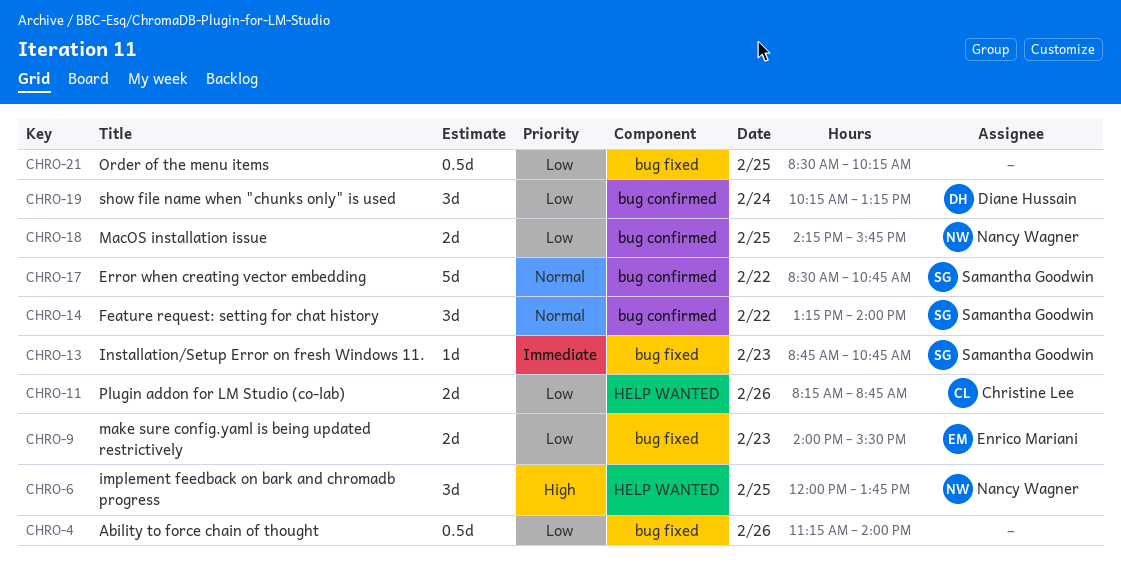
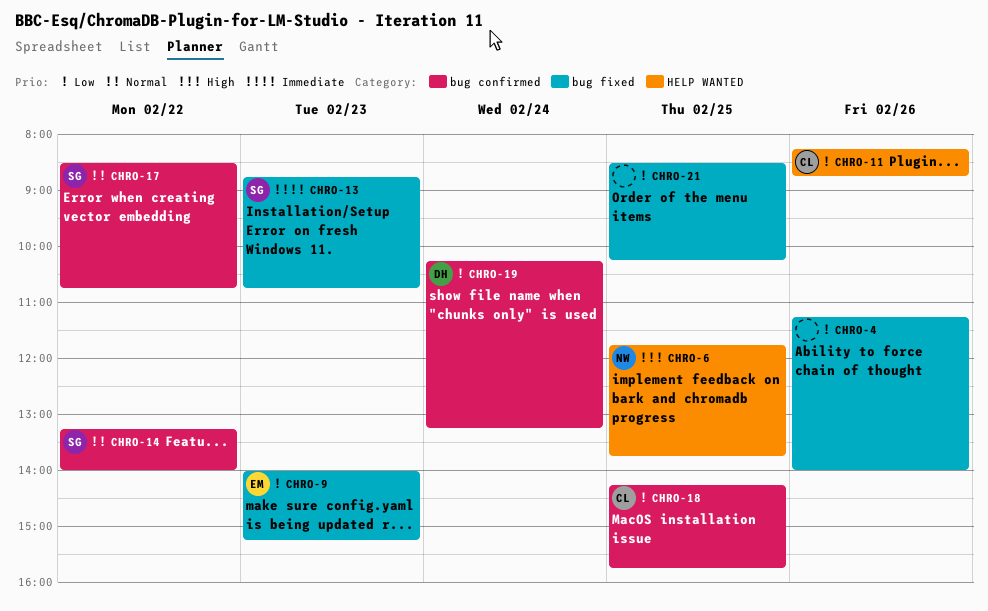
CHRO-6, begins: 12:00 -> 11:45
CHRO-9, ends: 15:30 -> 15:15
CHRO-18, owner: Nancy Wagner -> Christine Lee

